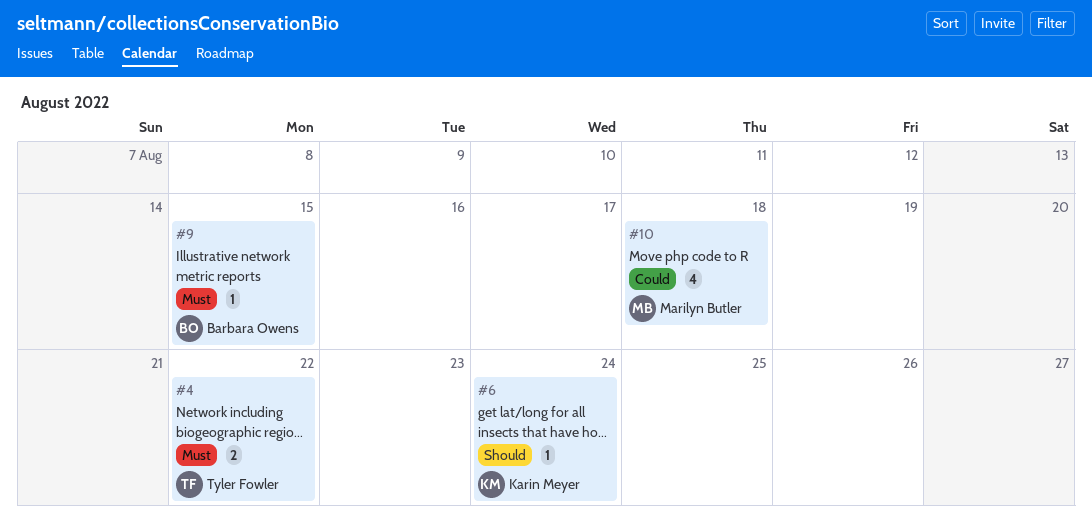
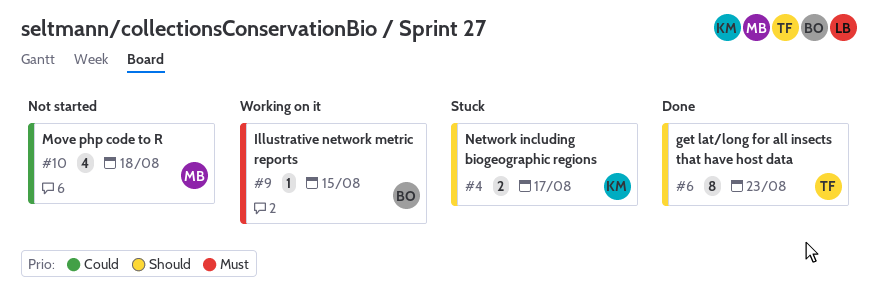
#4, owner: Tyler Fowler -> Karin Meyer
#4, priority: Must -> Should
#4, due: Aug 22 -> Aug 17
#6, owner: Karin Meyer -> Tyler Fowler
#6, estimate: 1 -> 8
#6, due: Aug 24 -> Aug 23

